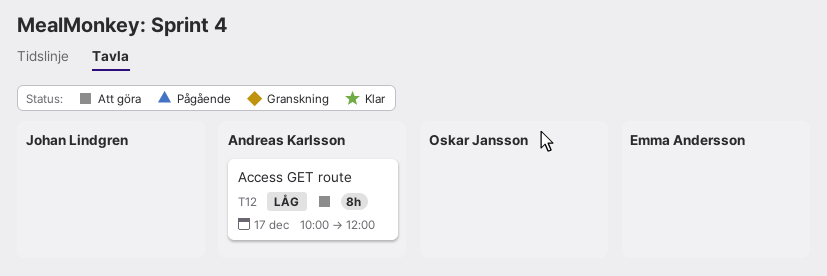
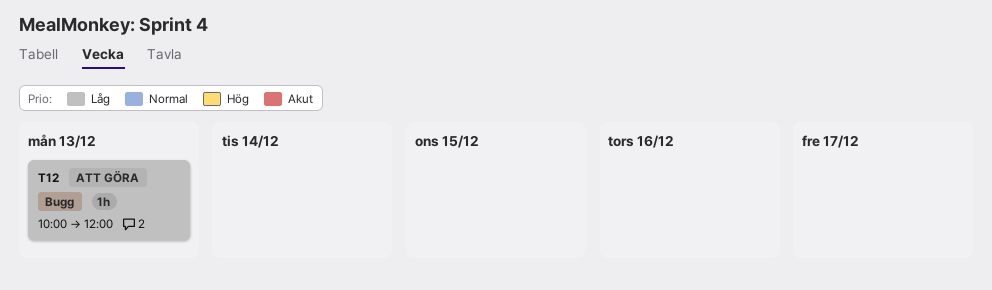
T12, estimate: 8h -> 1h
T12, day: Dec 17 -> Dec 13

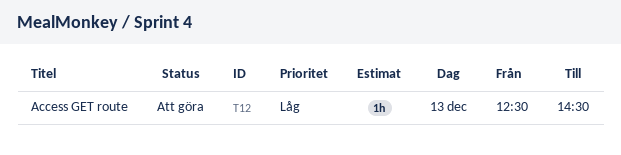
T12, begins: 10:00 -> 12:30
T12, ends: 12:00 -> 14:30

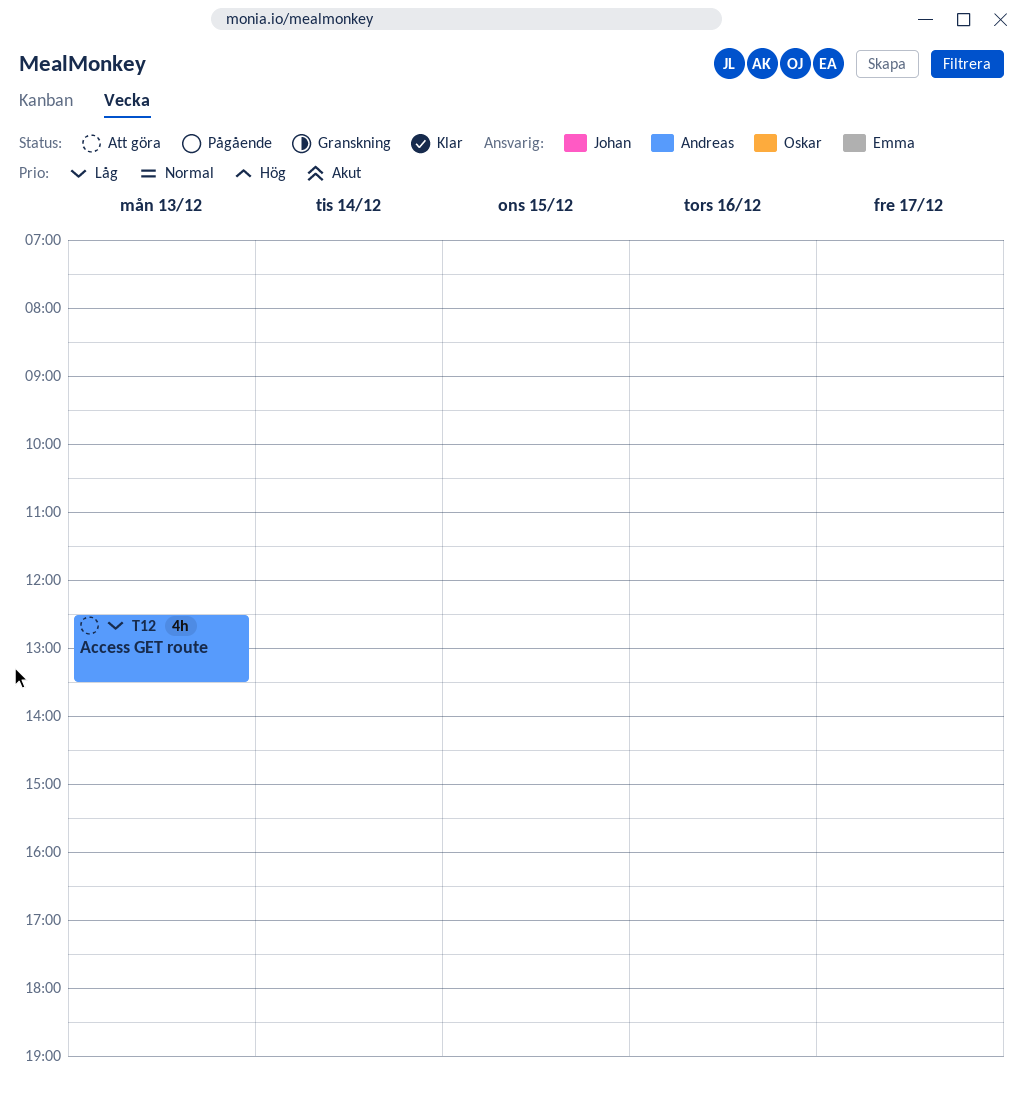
T12, estimate: 1h -> 4h
T12, ends: 14:30 -> 13:30

